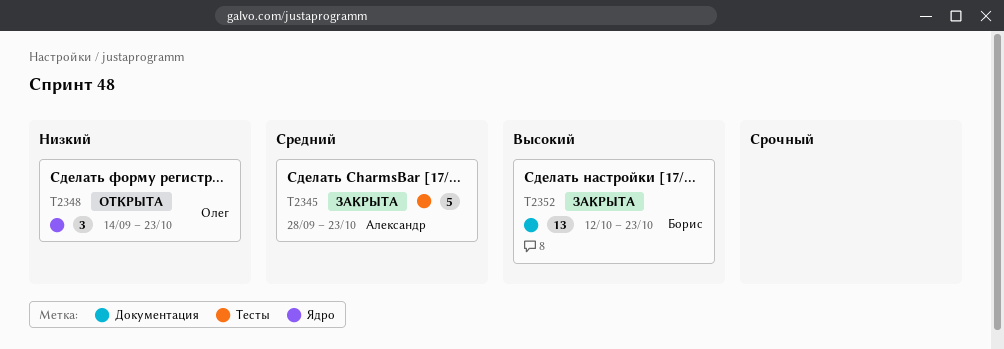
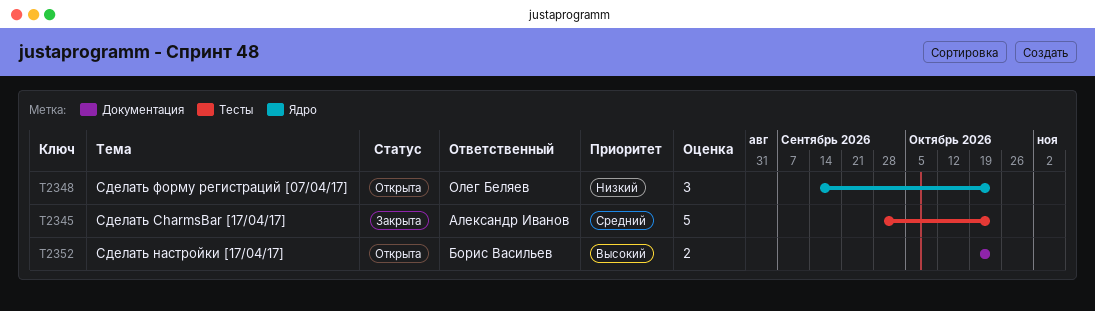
T2352, status: Закрыта -> Открыта
T2352, estimate: 13 -> 2
T2352, start: Oct 12 -> Oct 19

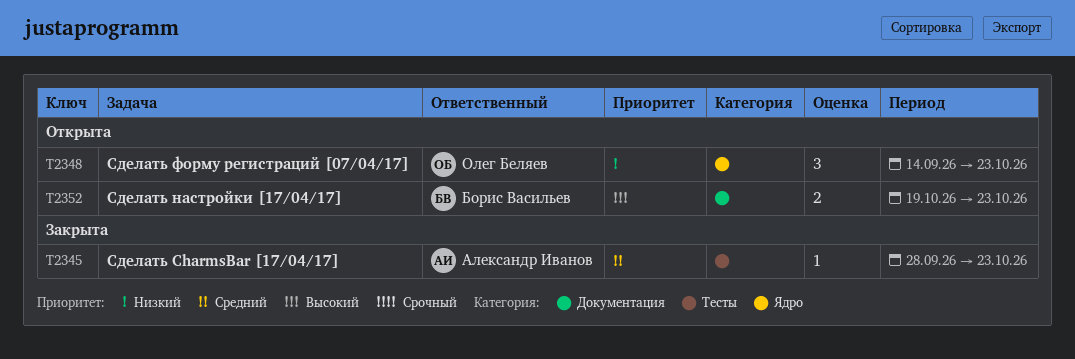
T2345, estimate: 5 -> 1

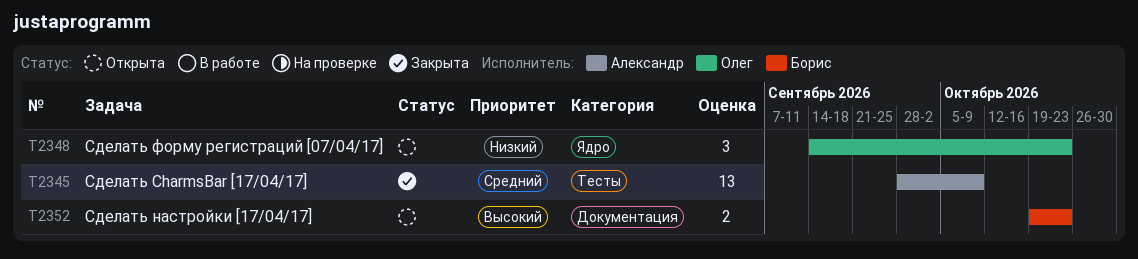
T2345, estimate: 1 -> 13
T2345, due: Oct 23 -> Oct 9

